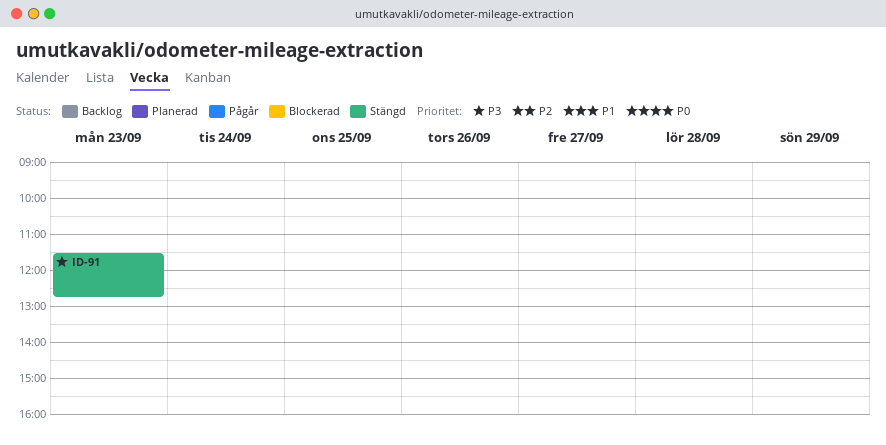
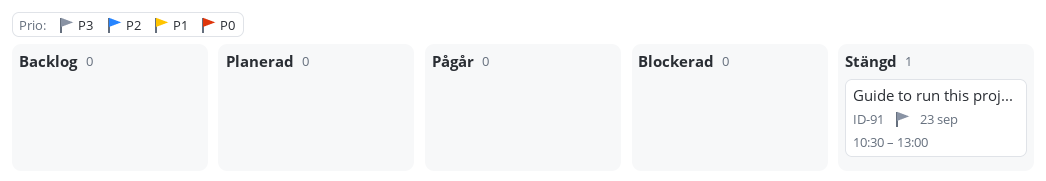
ID-91, begins: 11:30 -> 10:30
ID-91, ends: 12:45 -> 13:00

